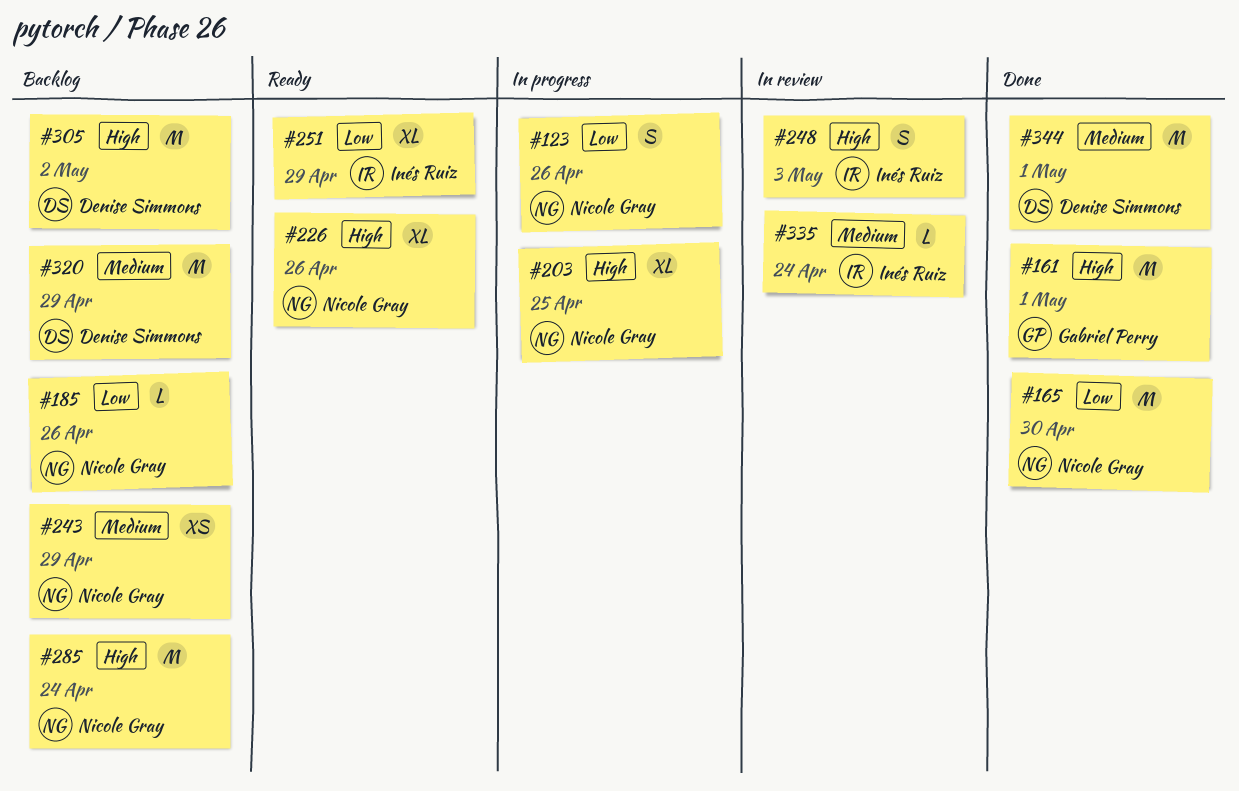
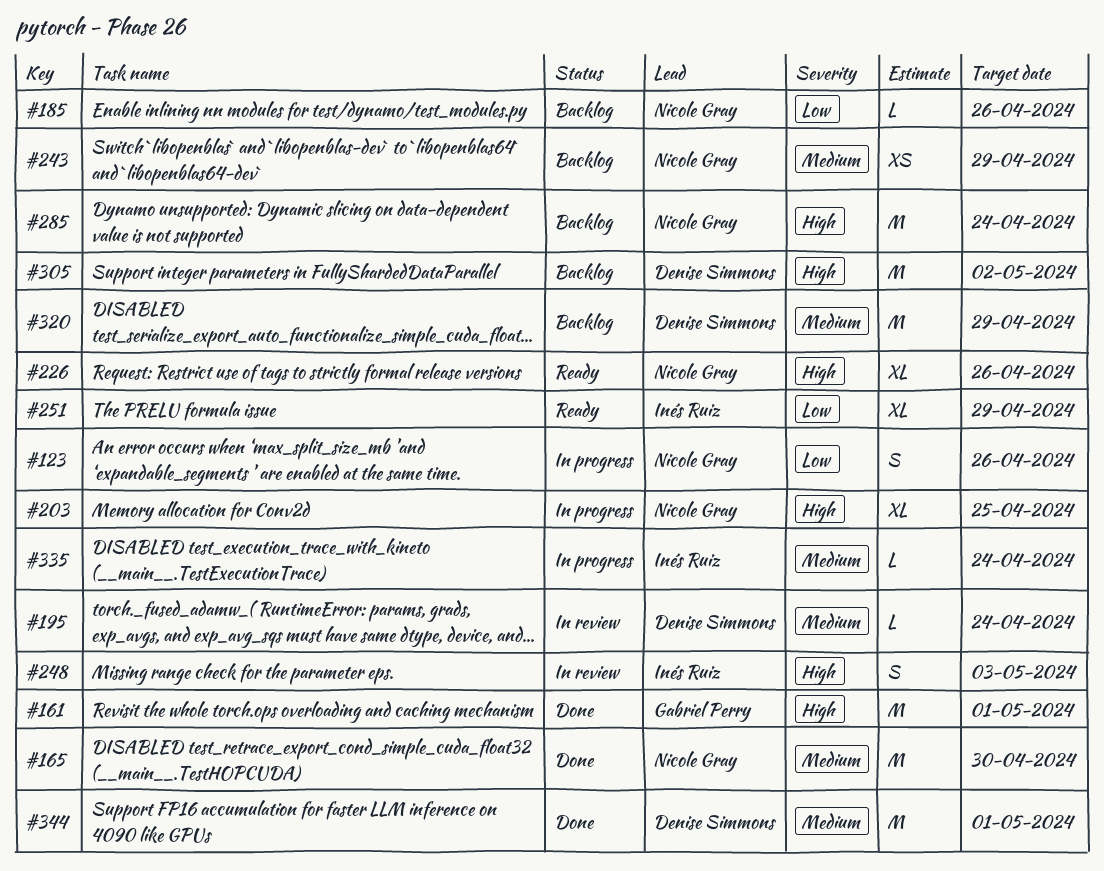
#165, priority: Low -> Medium
#195: none -> present
#335, status: In review -> In progress

